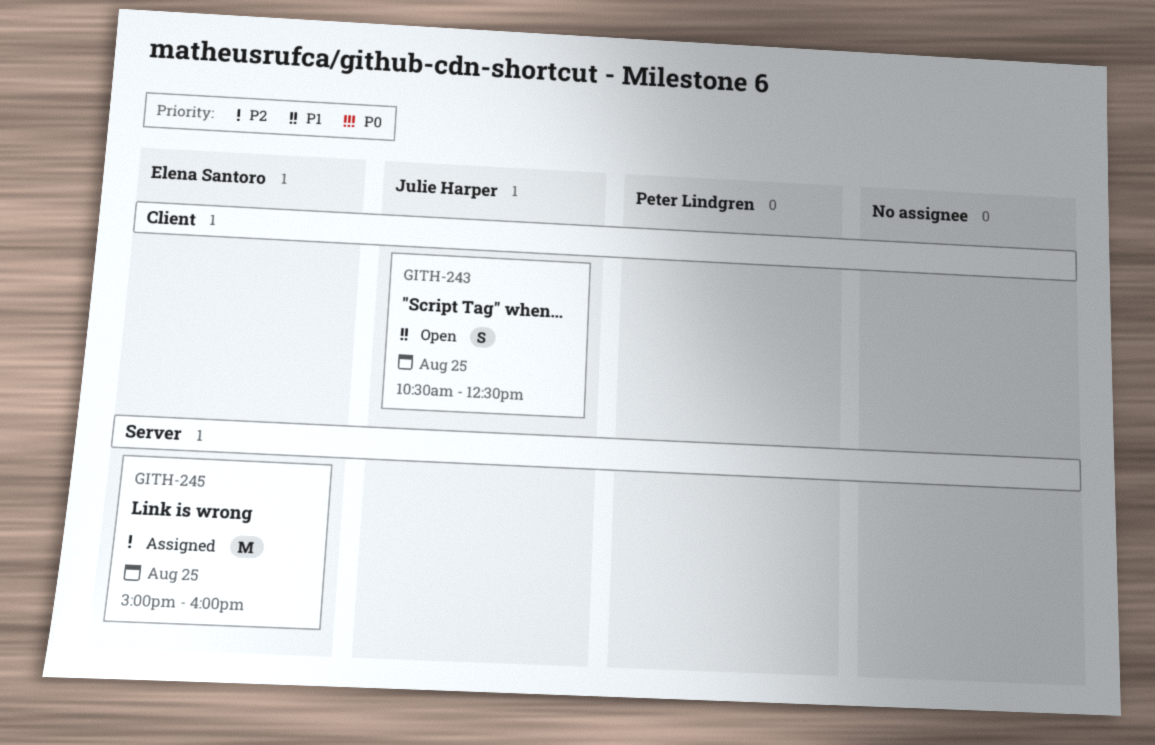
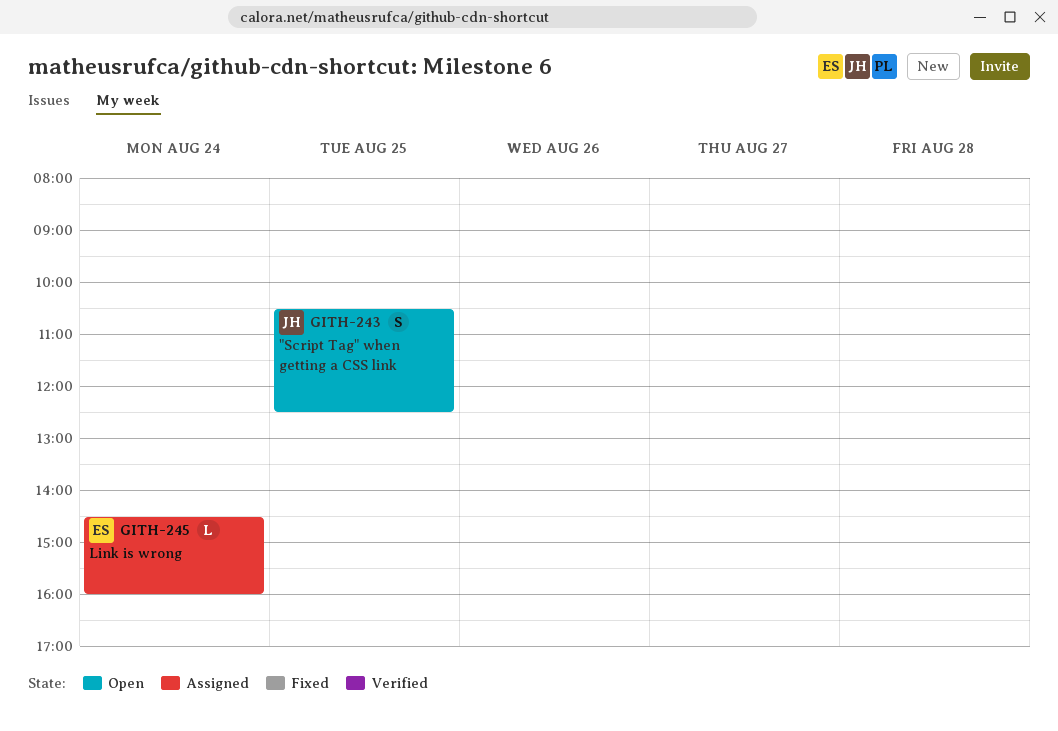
GITH-245, estimate: M -> L
GITH-245, day: Aug 25 -> Aug 24
GITH-245, begins: 15:00 -> 14:30

